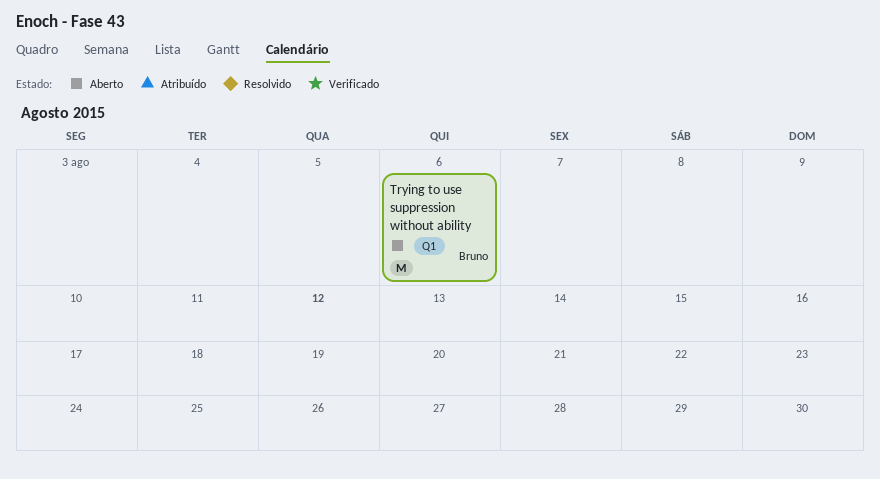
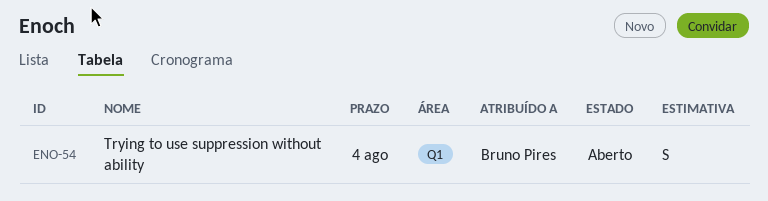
Trying to use suppression without ability, estimate: M -> S
Trying to use suppression without ability, due: Aug 6 -> Aug 4

